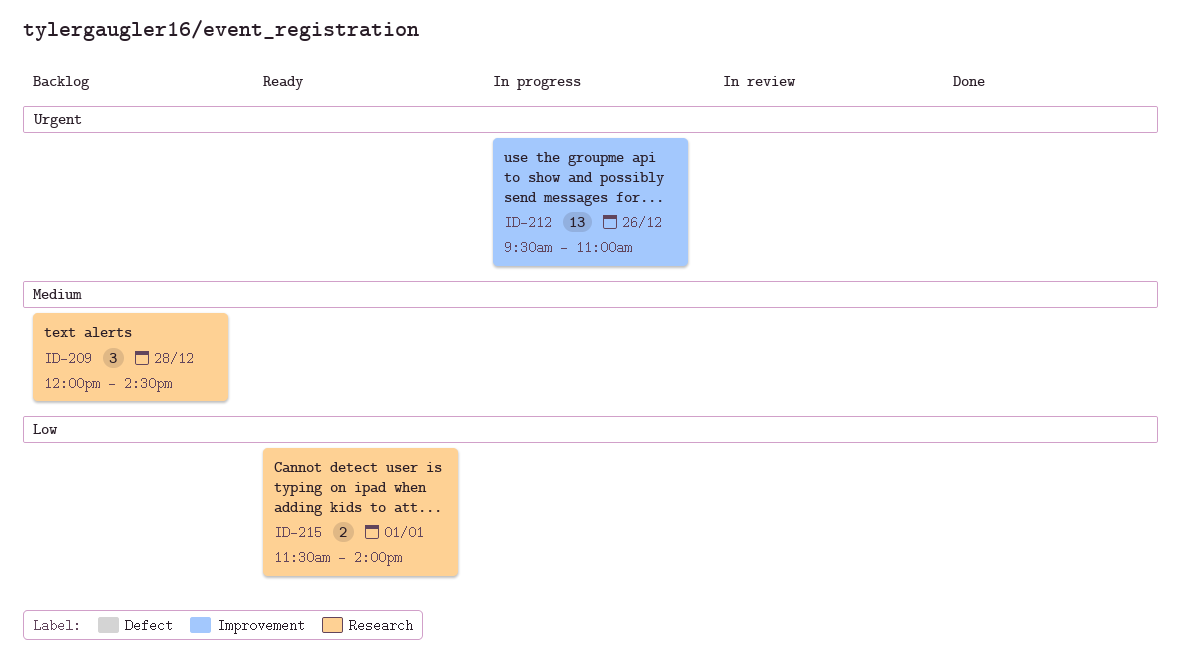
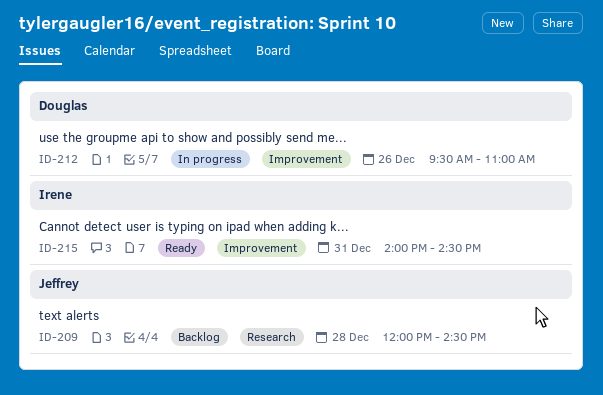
ID-215, label: Research -> Improvement
ID-215, day: Jan 1 -> Dec 31
ID-215, begins: 11:30 -> 14:00
ID-215, ends: 14:00 -> 14:30

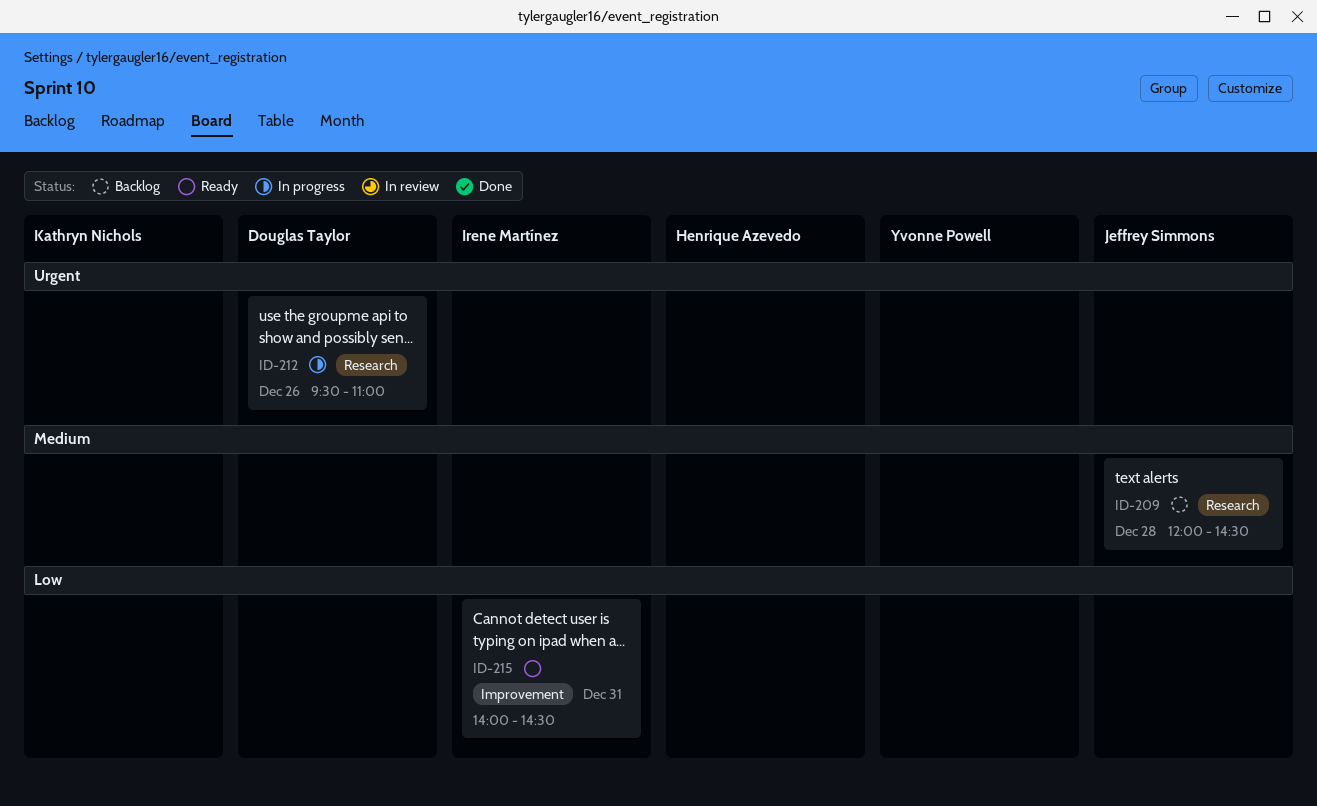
ID-212, label: Improvement -> Research

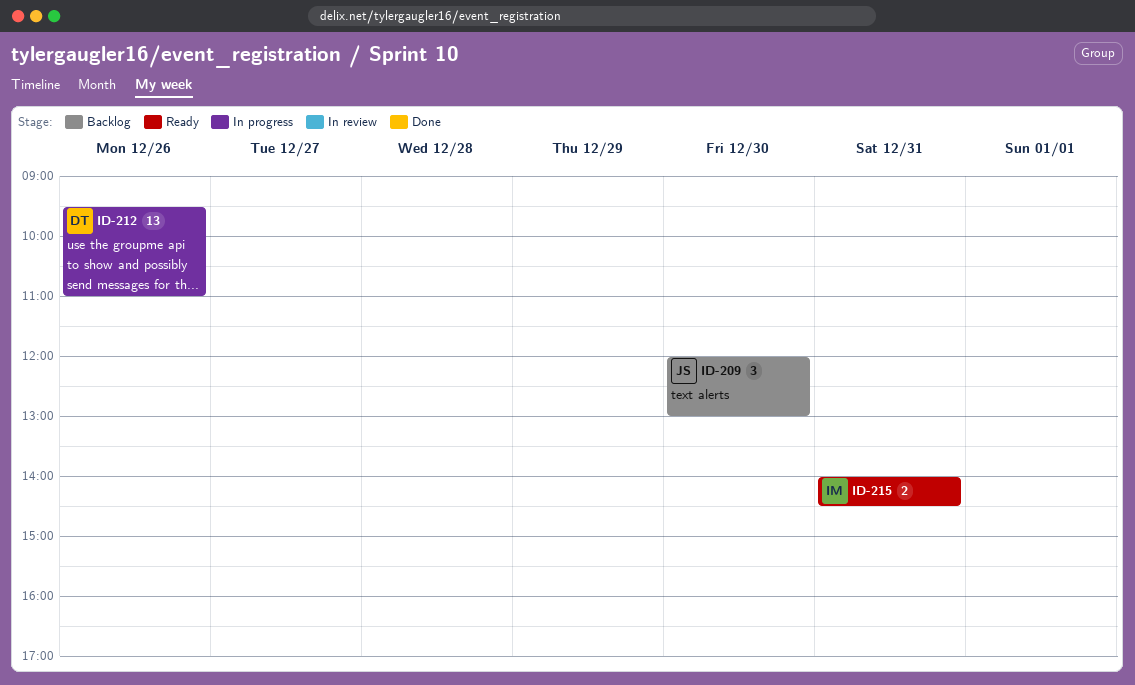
ID-209, day: Dec 28 -> Dec 30
ID-209, ends: 14:30 -> 13:00

